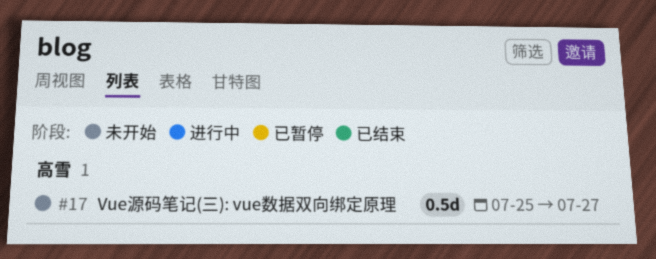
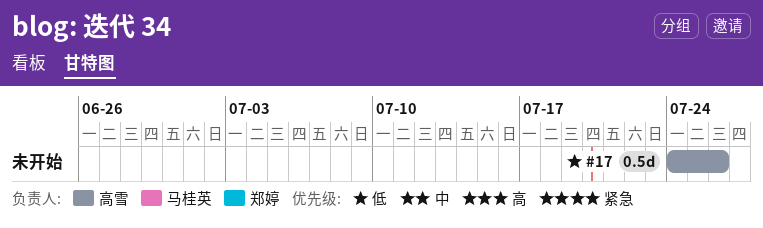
#17, start: Jul 25 -> Jul 24
#17, due: Jul 27 -> Jul 26

